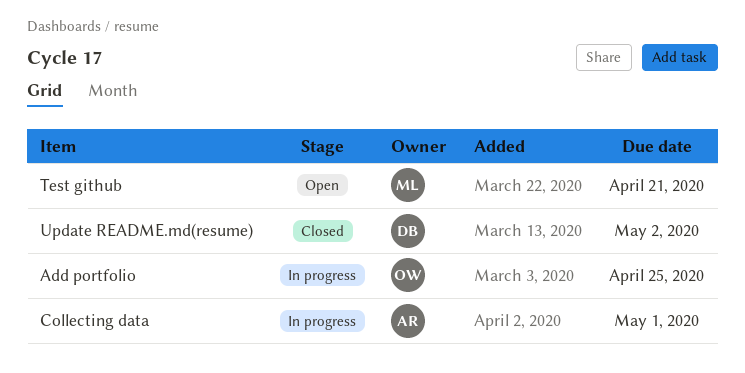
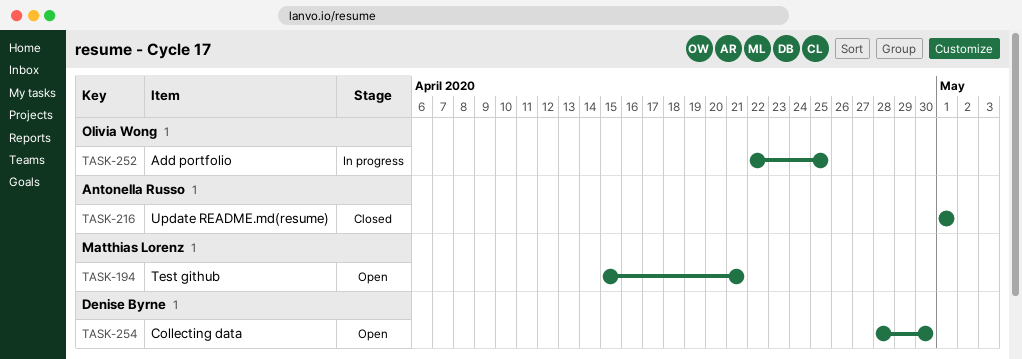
Collecting data, status: In progress -> Open
Collecting data, owner: Antonella Russo -> Denise Byrne
Collecting data, due: May 1 -> Apr 30
Update README.md(resume), owner: Denise Byrne -> Antonella Russo
Update README.md(resume), due: May 2 -> May 1

